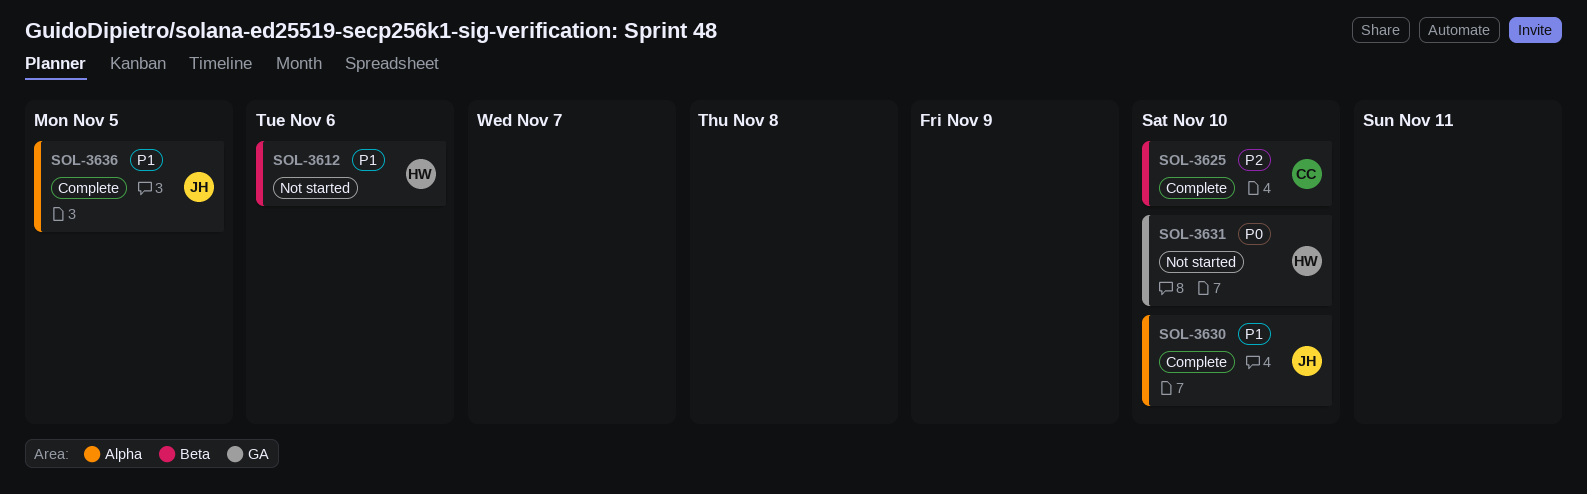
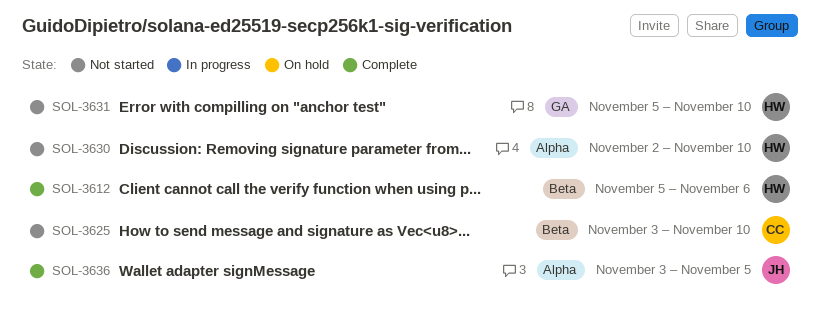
SOL-3612, status: Not started -> Complete
SOL-3625, status: Complete -> Not started
SOL-3630, status: Complete -> Not started
SOL-3630, owner: JH -> HW

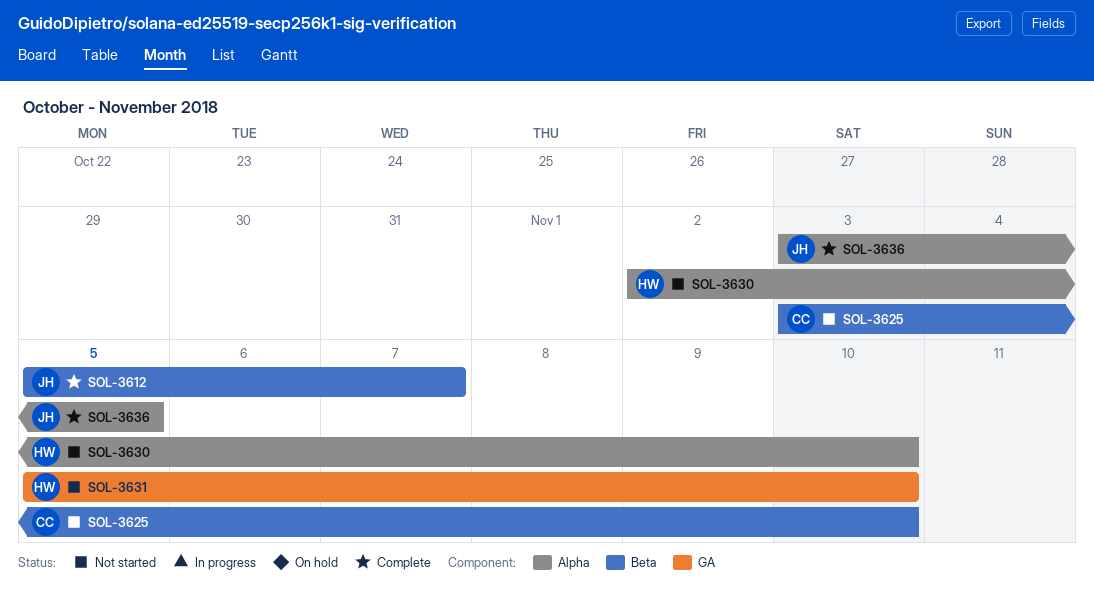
SOL-3612, owner: HW -> JH
SOL-3612, due: Nov 6 -> Nov 7

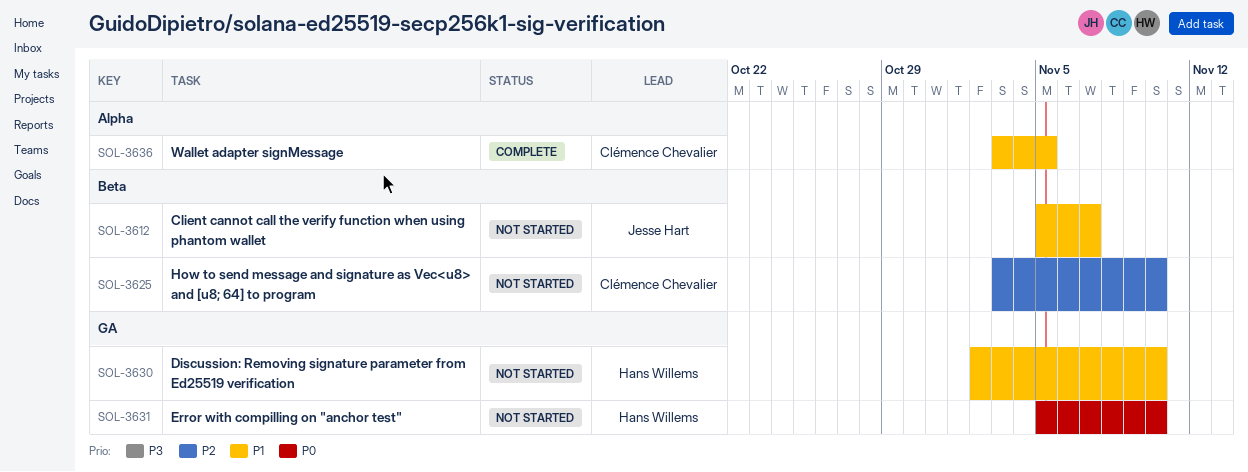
SOL-3612, status: Complete -> Not started
SOL-3630, label: Alpha -> GA
SOL-3636, owner: Jesse Hart -> Clémence Chevalier

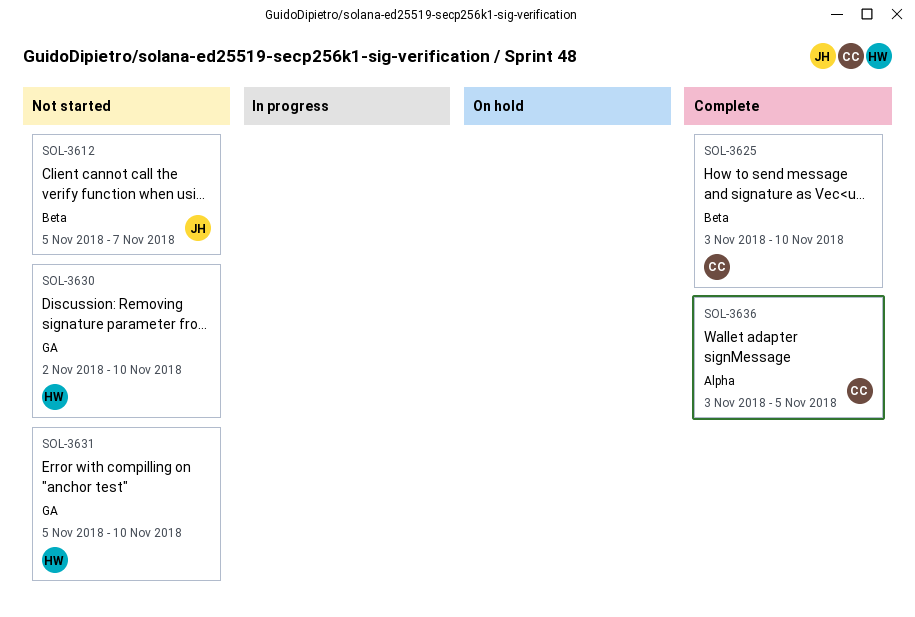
SOL-3625, status: Not started -> Complete

